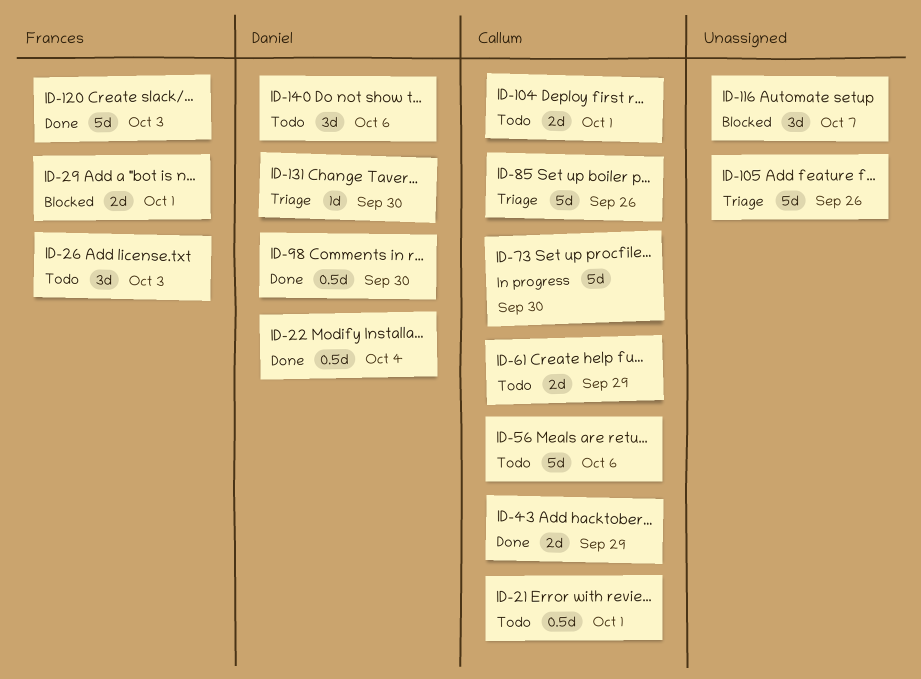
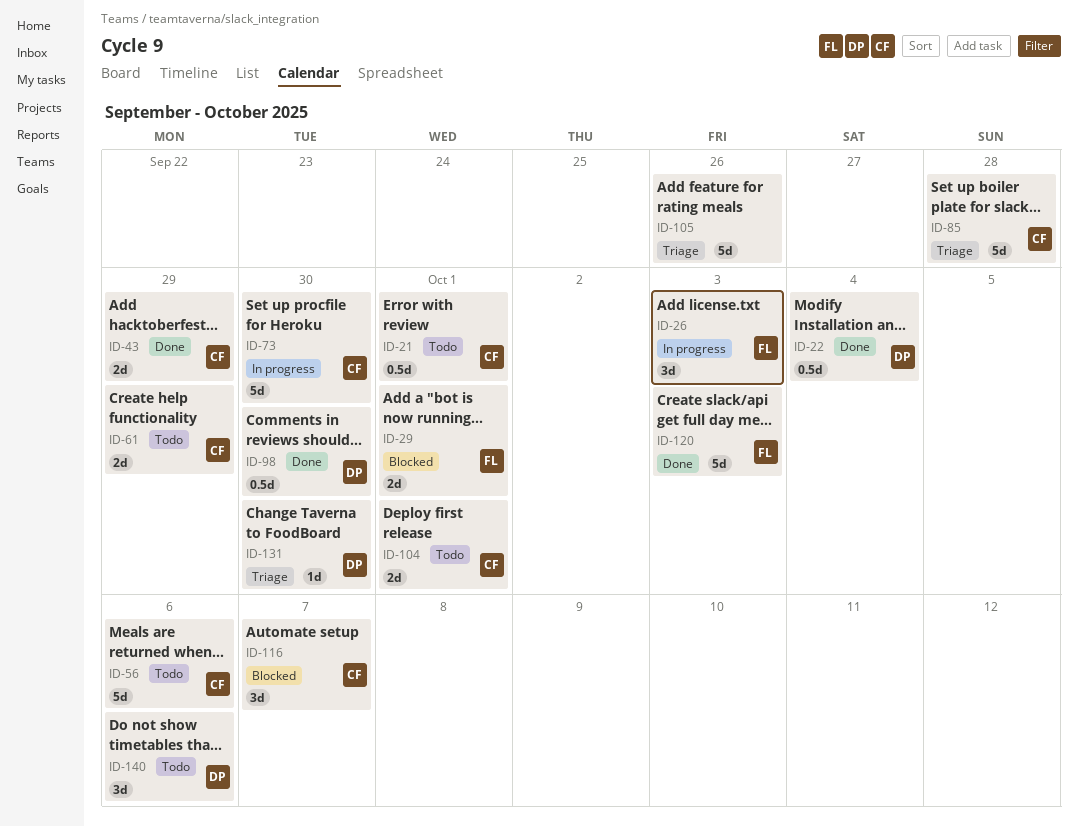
ID-26, status: Todo -> In progress
ID-85, due: Sep 26 -> Sep 28
ID-116, owner: none -> Callum

